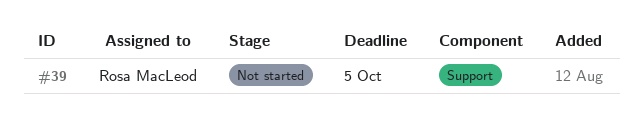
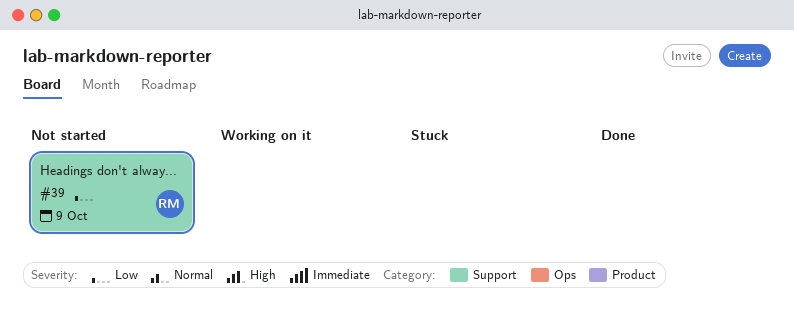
#39, due: Oct 5 -> Oct 9

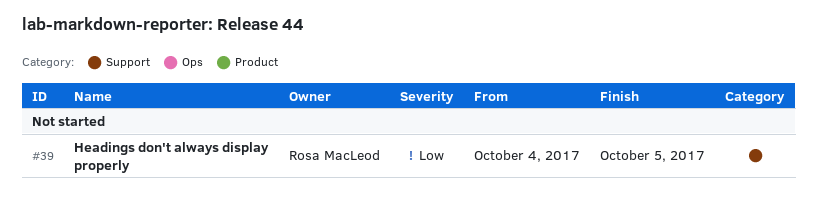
#39, due: Oct 9 -> Oct 5

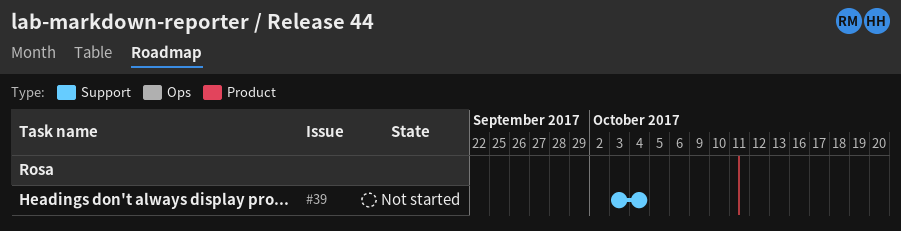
#39, start: Oct 4 -> Oct 3
#39, due: Oct 5 -> Oct 4

